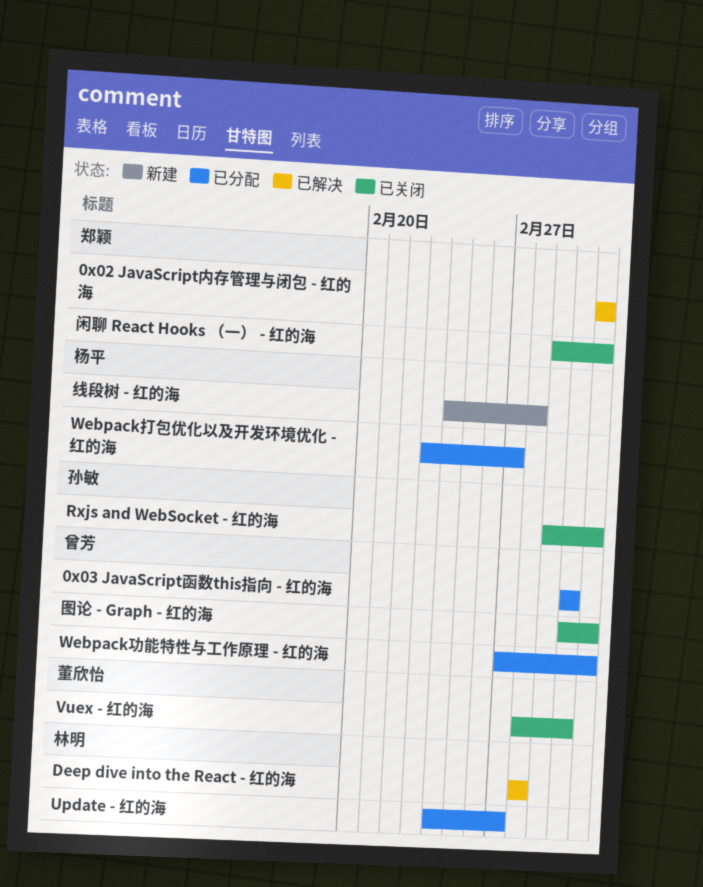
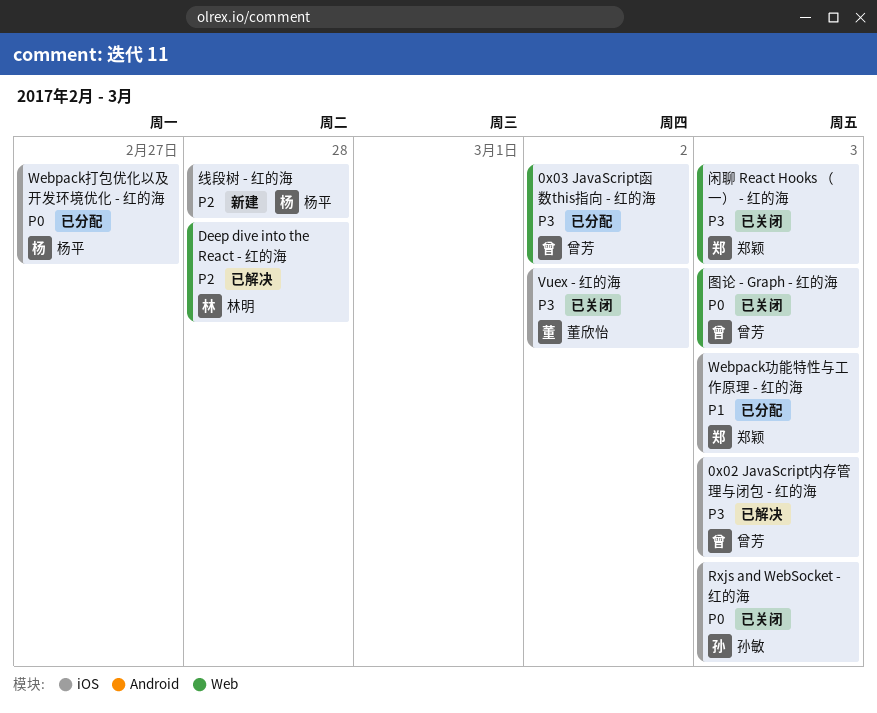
0x02 JavaScript内存管理与闭包 - 红的海, owner: 郑颖 -> 曾芳
Update - 红的海: present -> none
Webpack功能特性与工作原理 - 红的海, owner: 曾芳 -> 郑颖

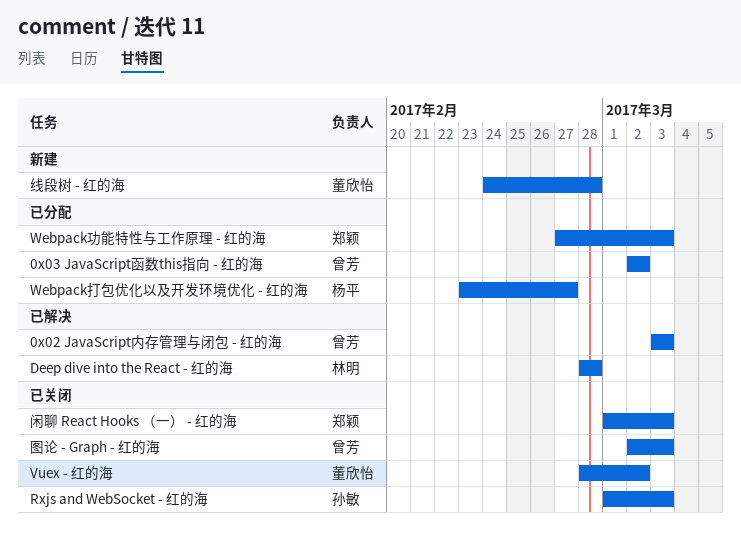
线段树 - 红的海, owner: 杨平 -> 董欣怡

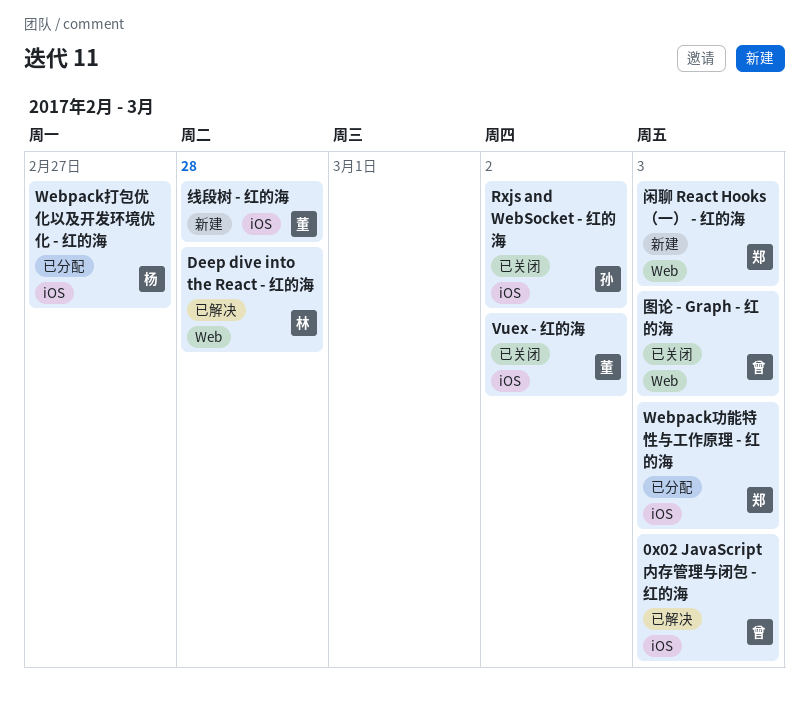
0x03 JavaScript函数this指向 - 红的海: present -> none
Rxjs and WebSocket - 红的海, due: Mar 3 -> Mar 2
闲聊 React Hooks （一） - 红的海, status: 已关闭 -> 新建

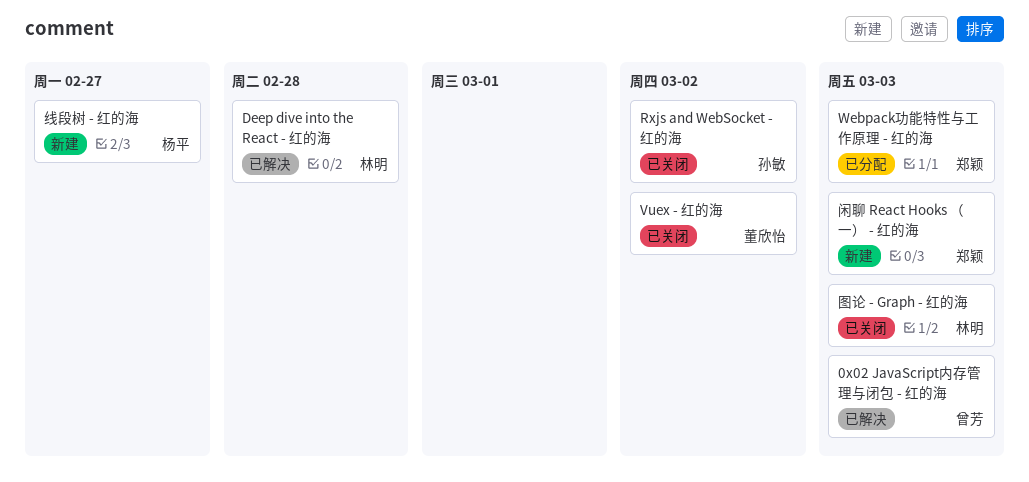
Webpack打包优化以及开发环境优化 - 红的海: present -> none
图论 - Graph - 红的海, owner: 曾芳 -> 林明
线段树 - 红的海, owner: 董欣怡 -> 杨平
线段树 - 红的海, due: Feb 28 -> Feb 27

